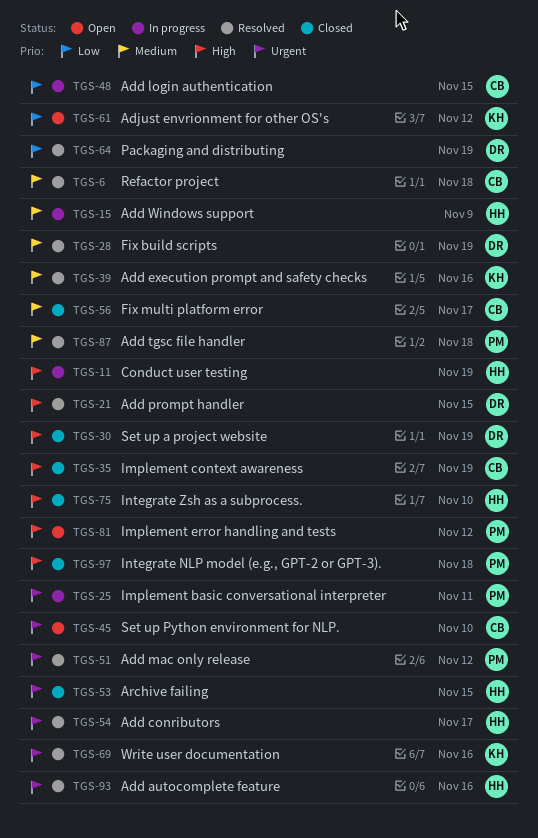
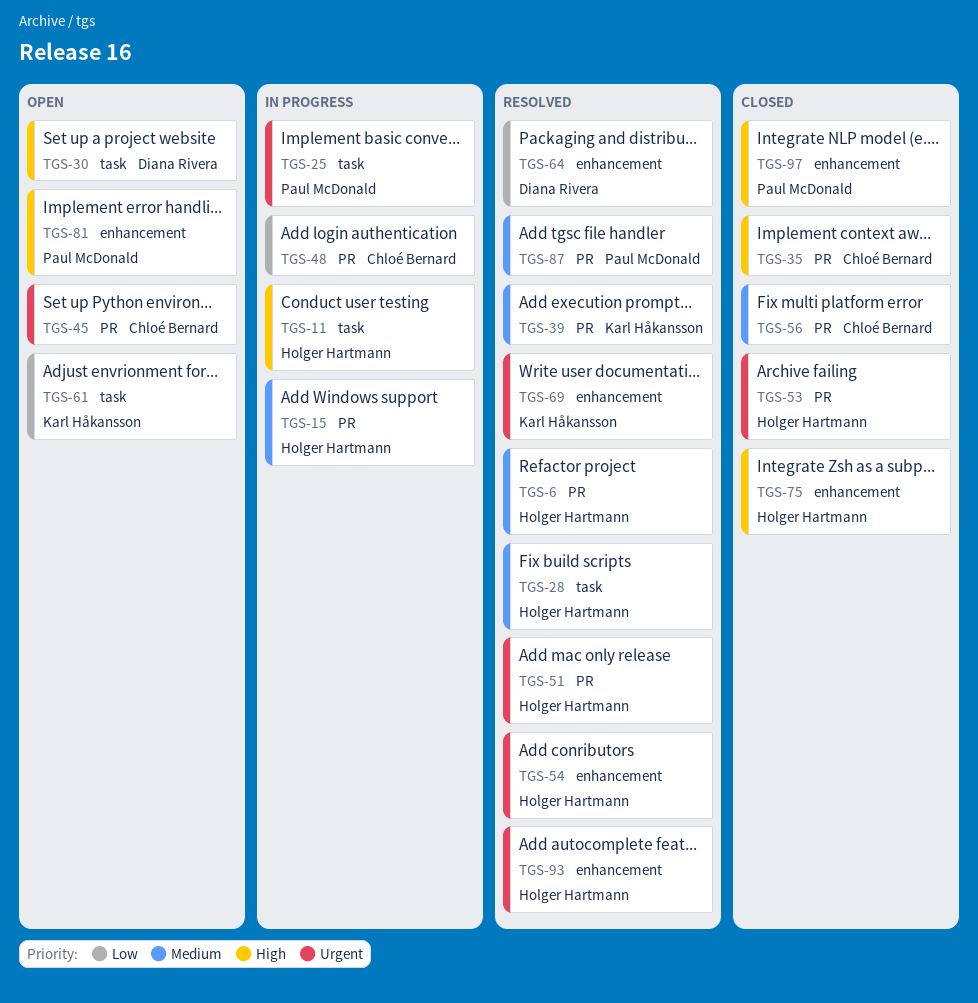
TGS-6, owner: Chloé Bernard -> Holger Hartmann
TGS-21: present -> none
TGS-28, owner: Diana Rivera -> Holger Hartmann
TGS-30, status: Closed -> Open
TGS-51, owner: Paul McDonald -> Holger Hartmann

